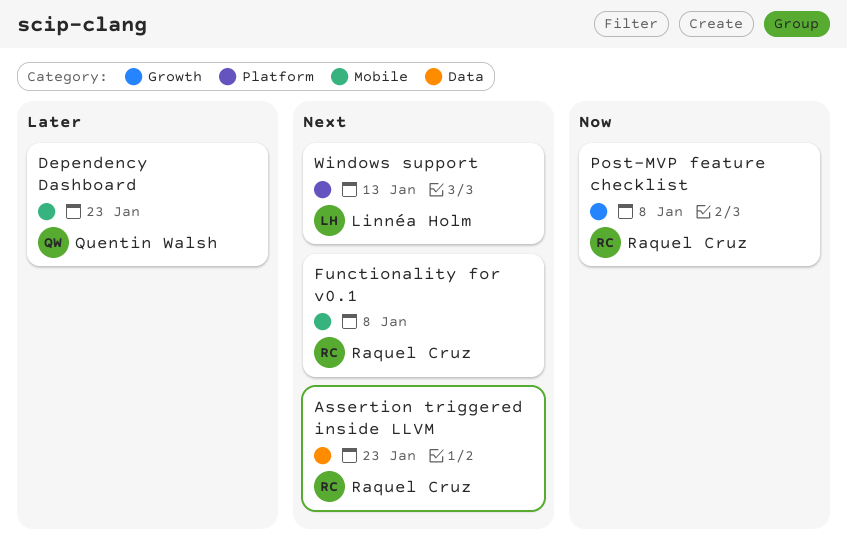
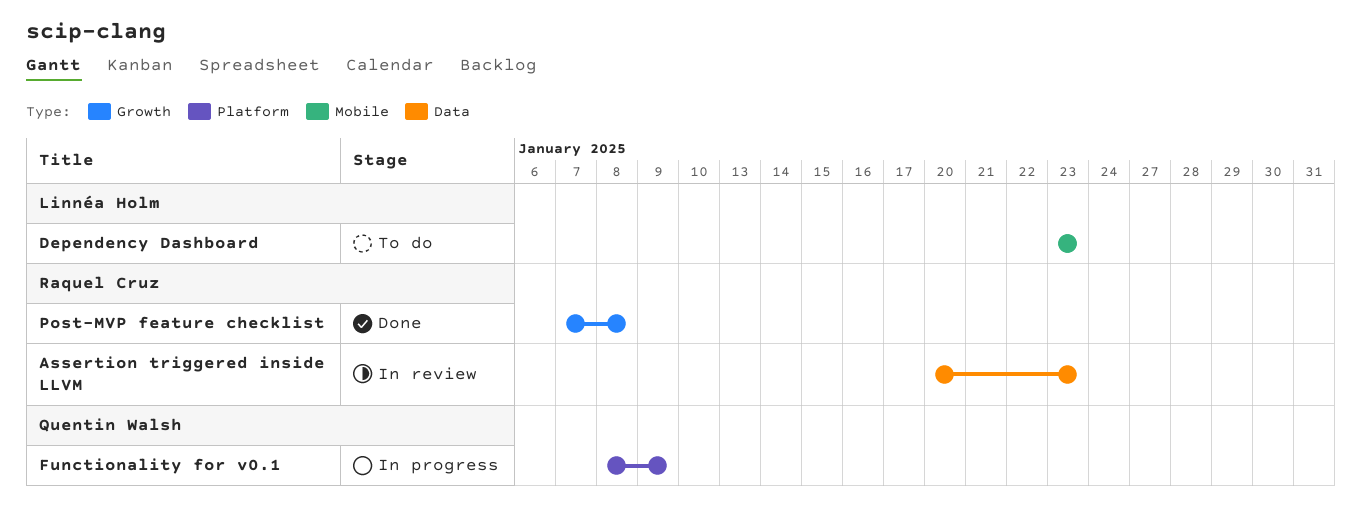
Dependency Dashboard, owner: Quentin Walsh -> Linnéa Holm
Functionality for v0.1, owner: Raquel Cruz -> Quentin Walsh
Functionality for v0.1, label: Mobile -> Platform
Functionality for v0.1, due: Jan 8 -> Jan 9
Windows support: present -> none

